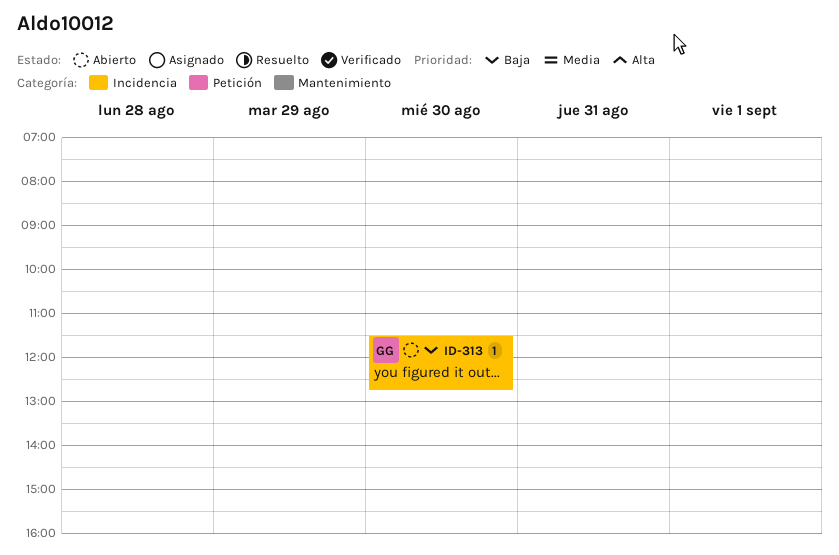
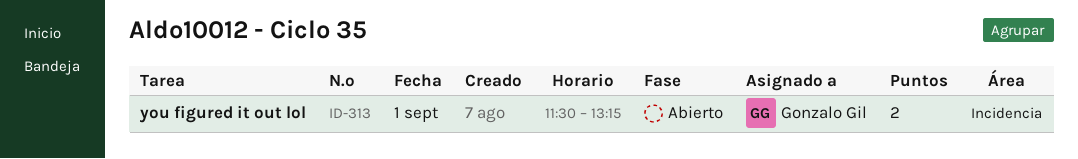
ID-313, estimate: 1 -> 2
ID-313, day: Aug 30 -> Sep 1
ID-313, ends: 12:45 -> 13:15

